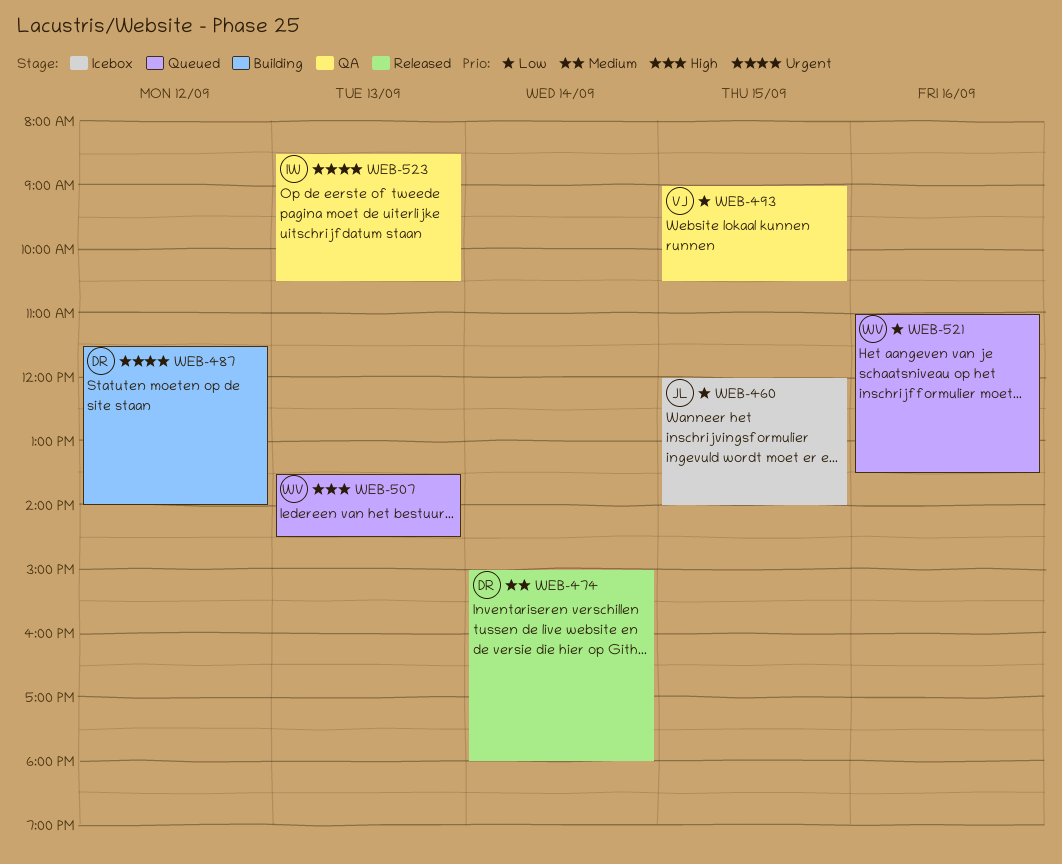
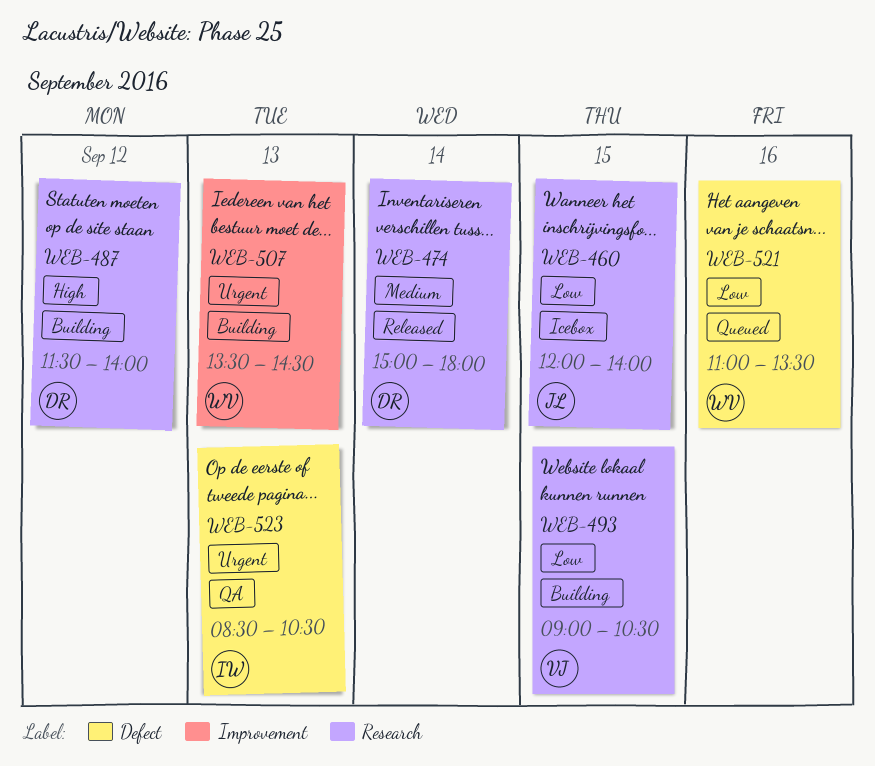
WEB-487, priority: Urgent -> High
WEB-493, status: QA -> Building
WEB-507, status: Queued -> Building
WEB-507, priority: High -> Urgent

